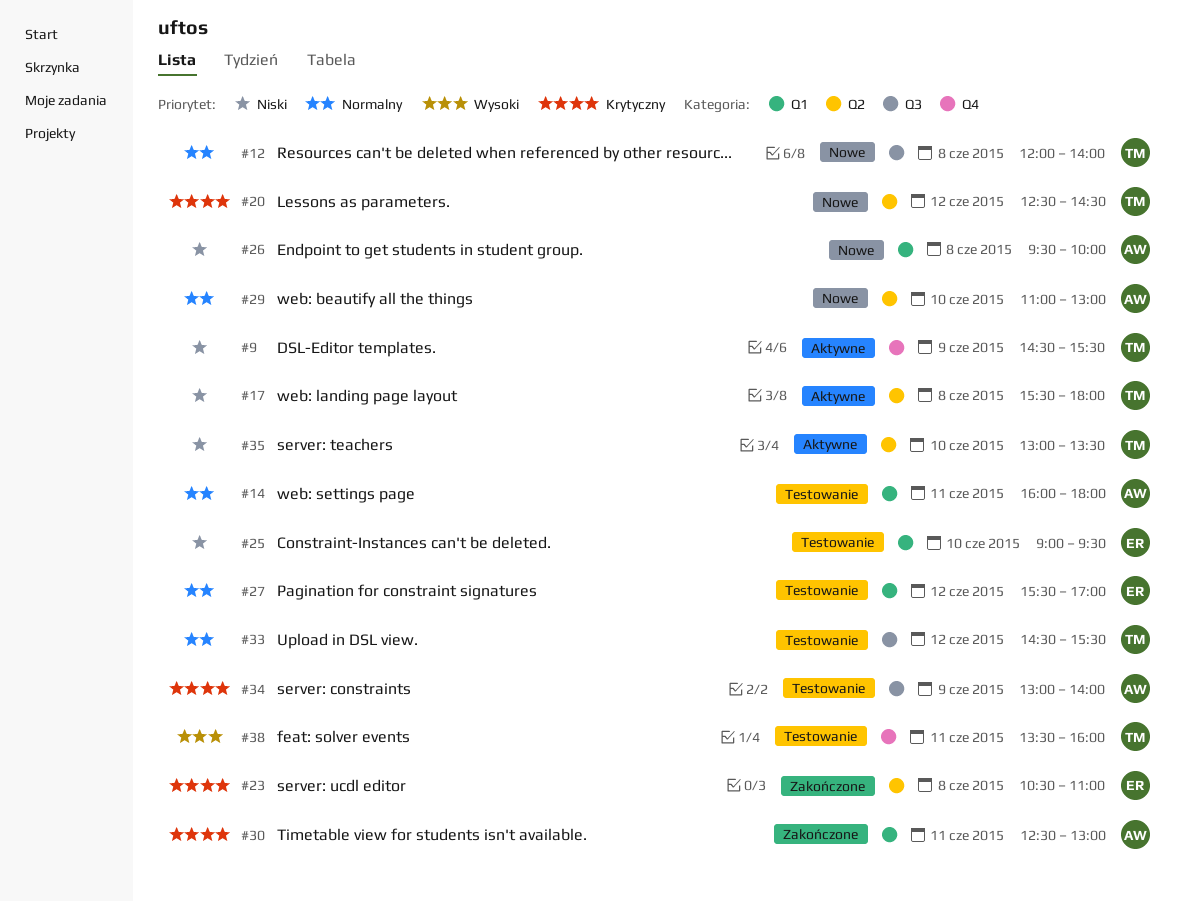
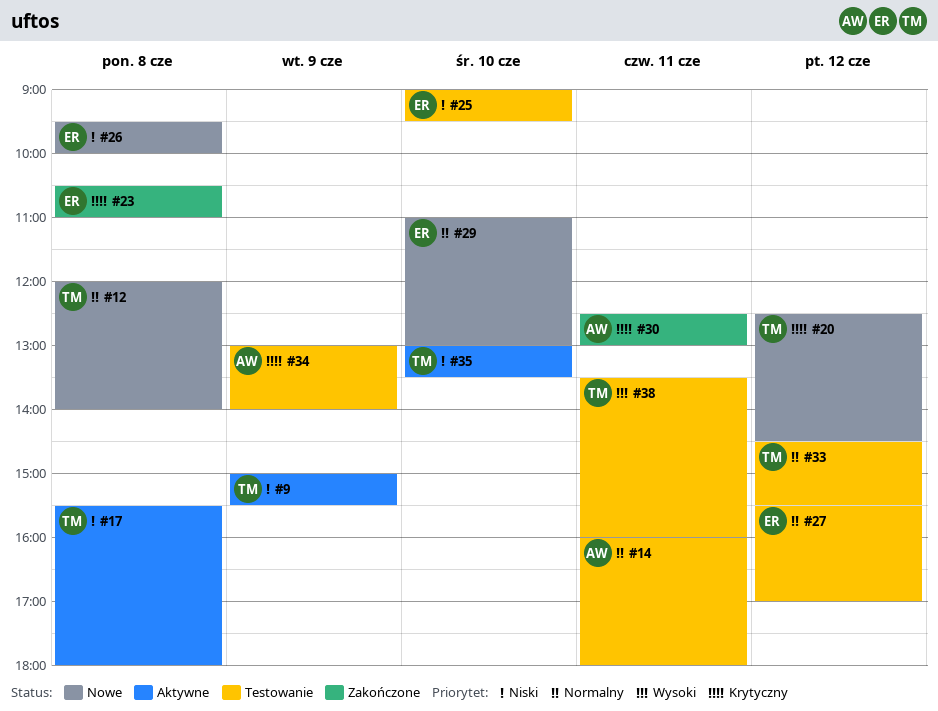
#9, begins: 14:30 -> 15:00
#26, owner: AW -> ER
#29, owner: AW -> ER

